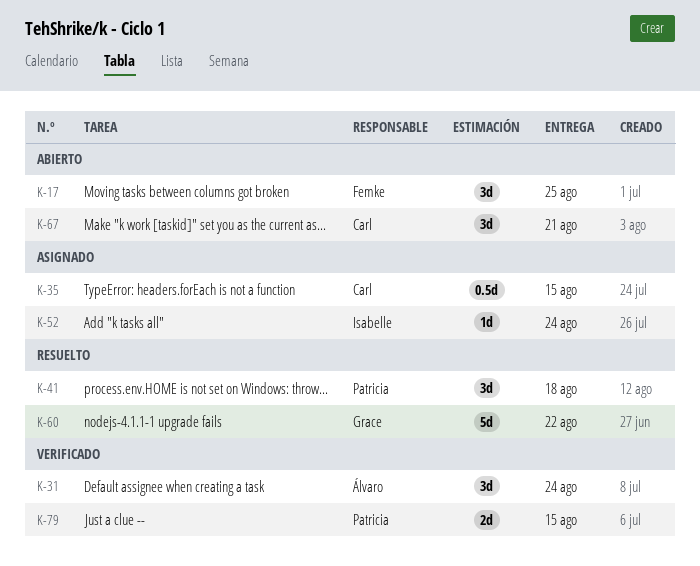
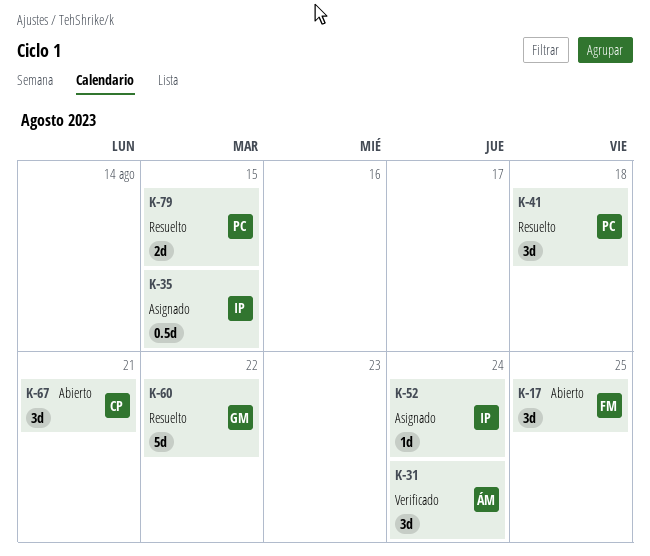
K-35, owner: Carl -> Isabelle
K-79, status: Verificado -> Resuelto

